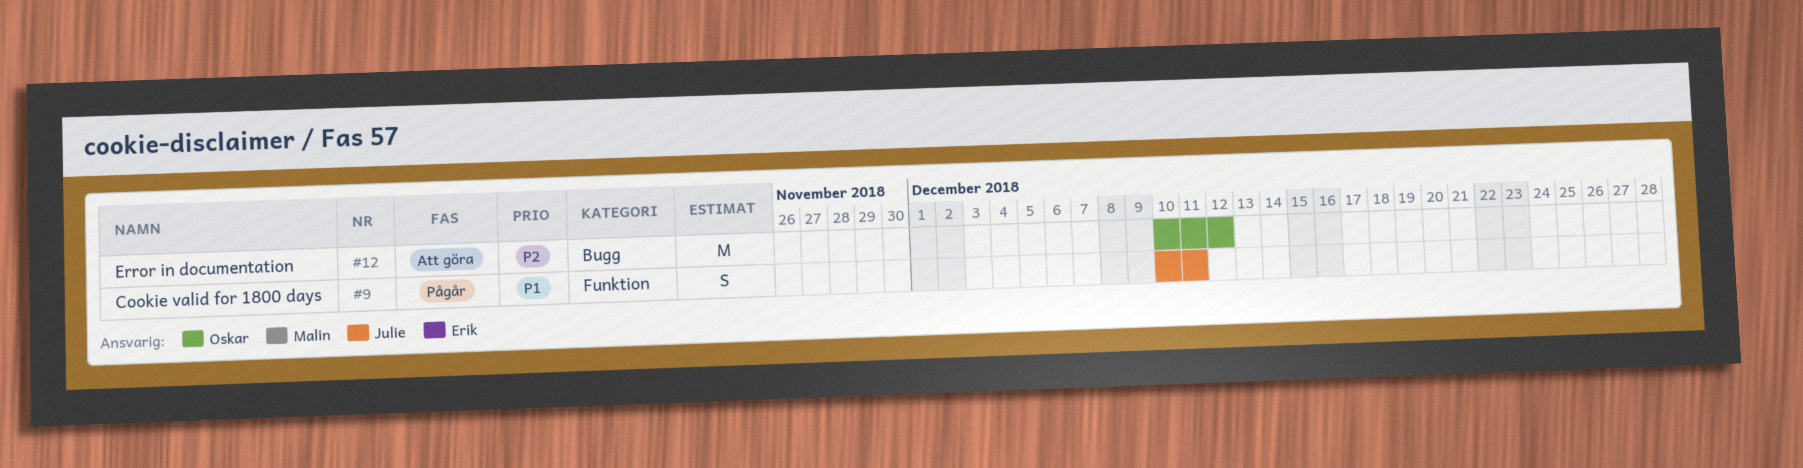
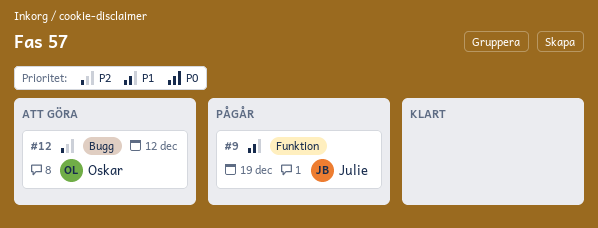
#9, due: Dec 11 -> Dec 19

